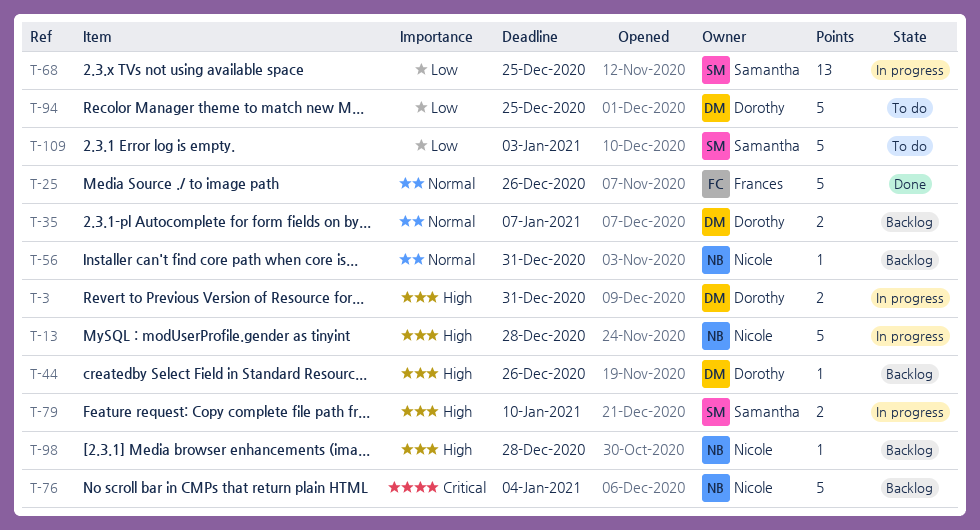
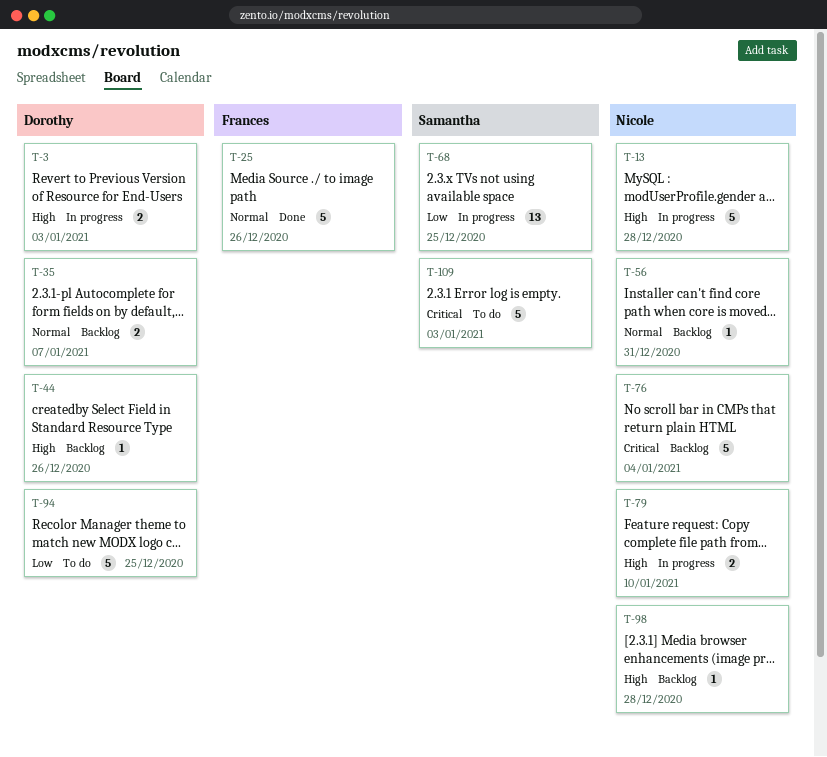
T-3, due: Dec 31 -> Jan 3
T-79, owner: Samantha -> Nicole
T-109, priority: Low -> Critical

